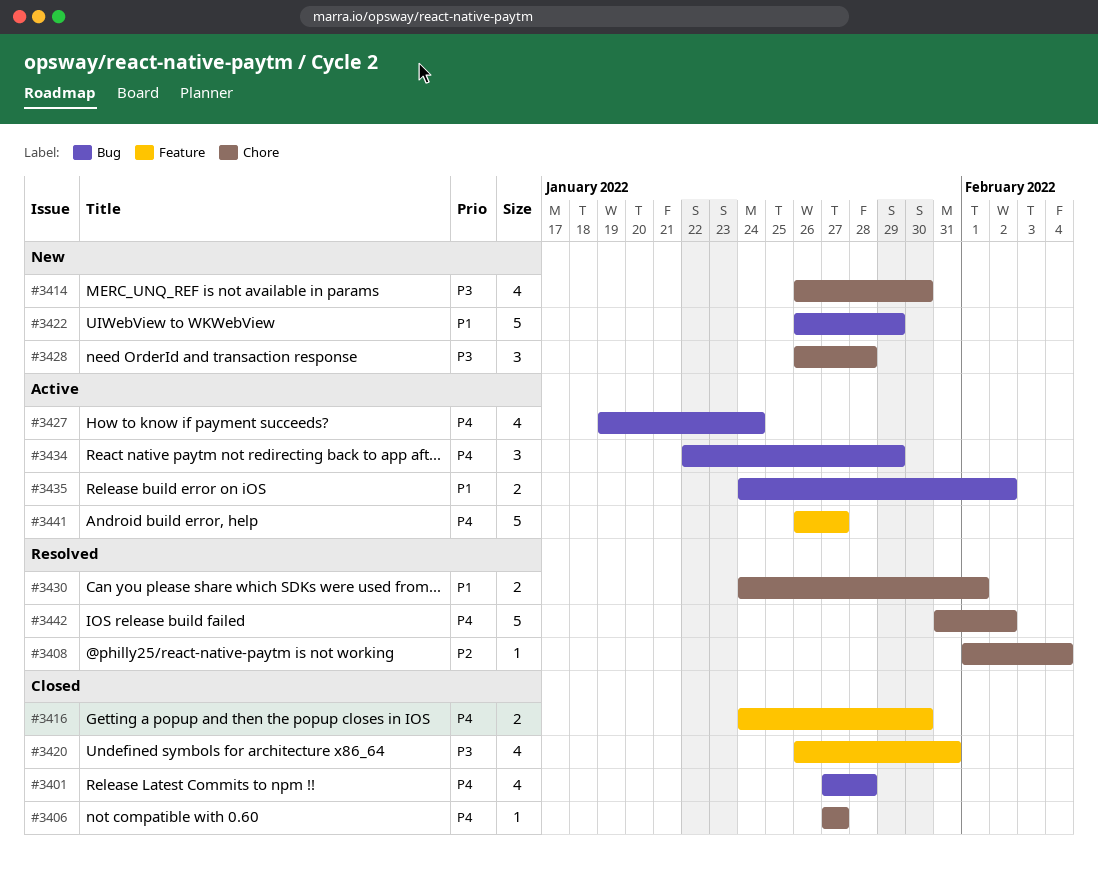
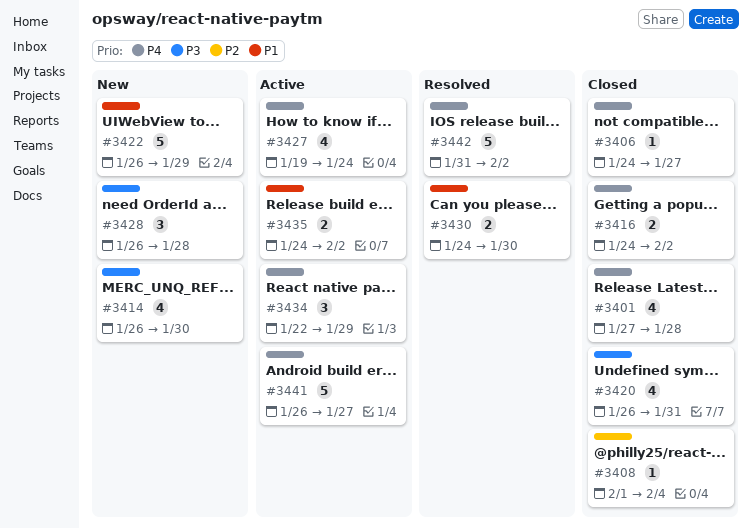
#3406, start: Jan 27 -> Jan 24
#3408, status: Resolved -> Closed
#3416, due: Jan 30 -> Feb 2
#3430, due: Feb 1 -> Jan 30

